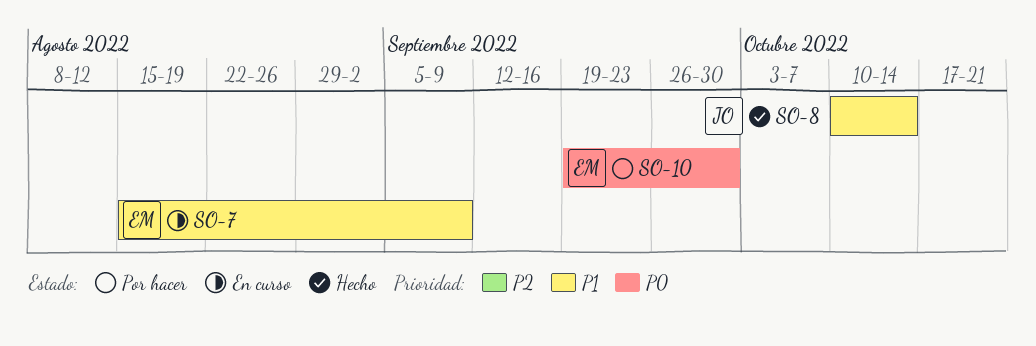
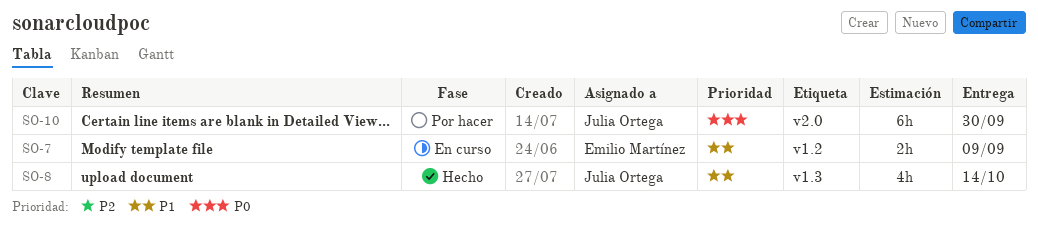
SO-10, owner: Emilio Martínez -> Julia Ortega

